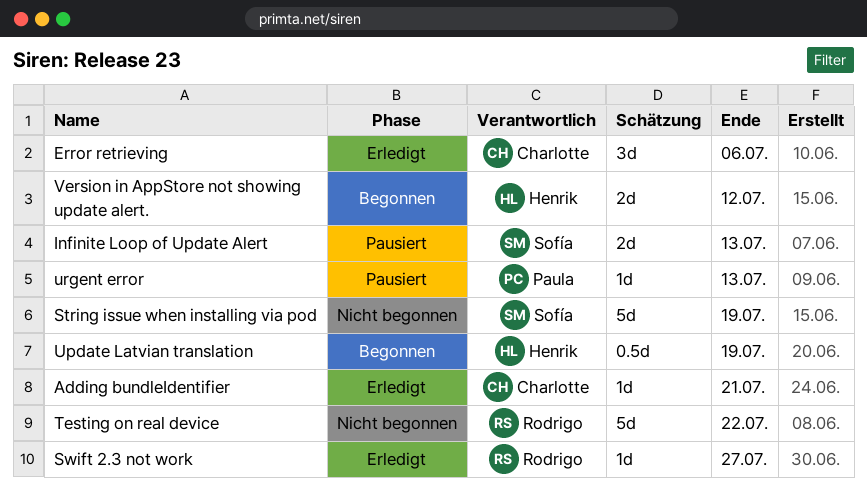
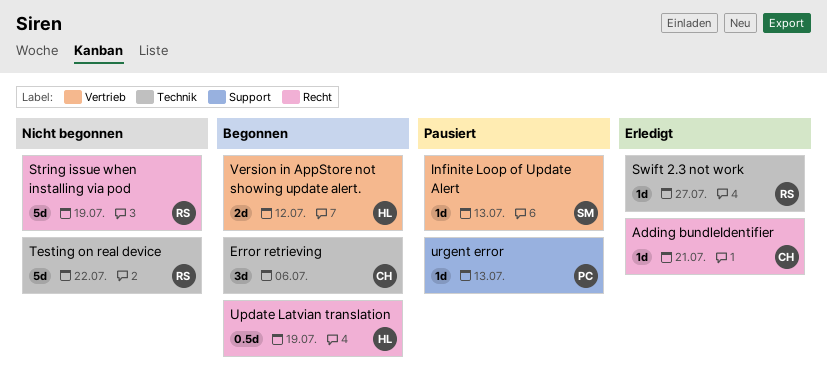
Error retrieving, status: Erledigt -> Begonnen
Infinite Loop of Update Alert, estimate: 2d -> 1d
String issue when installing via pod, owner: Sofía -> Rodrigo

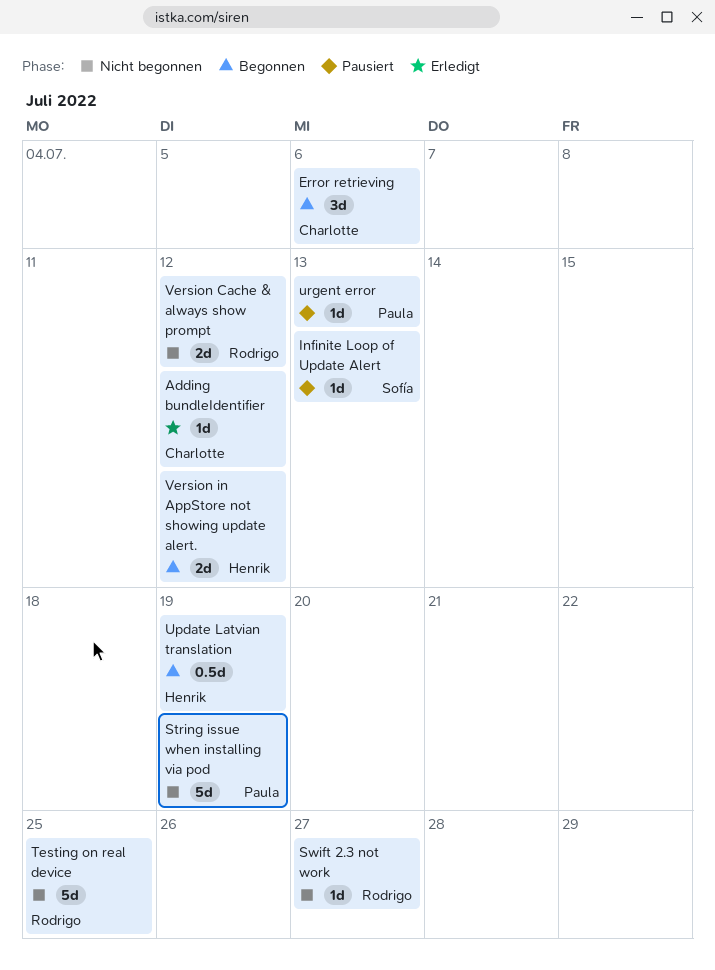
Adding bundleIdentifier, due: Jul 21 -> Jul 12
String issue when installing via pod, owner: Rodrigo -> Paula
Swift 2.3 not work, status: Erledigt -> Nicht begonnen
Testing on real device, due: Jul 22 -> Jul 25
Version Cache & always show prompt: none -> present

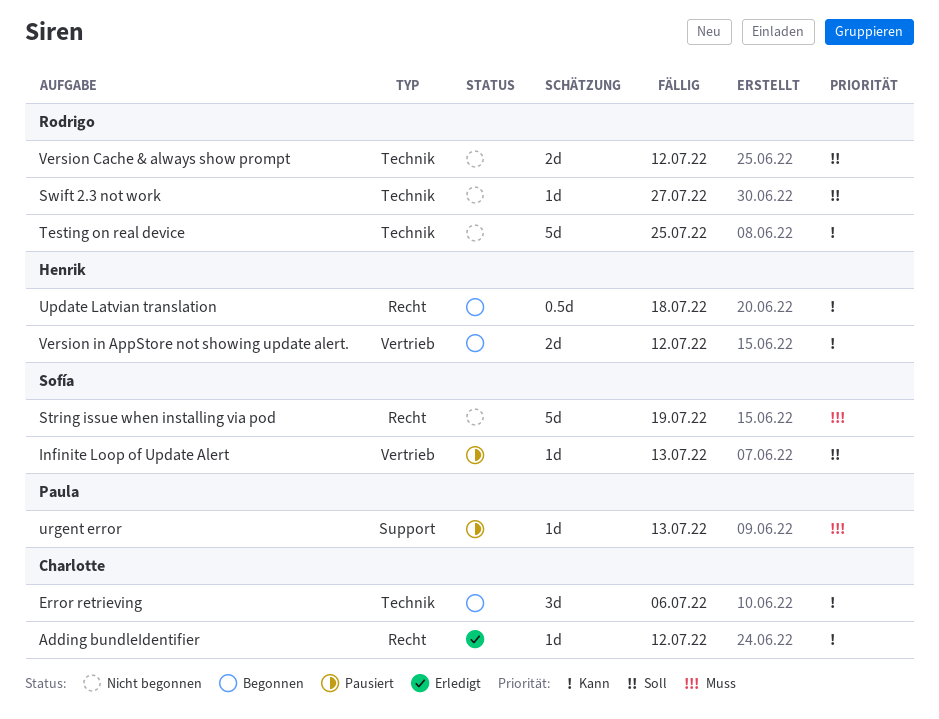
String issue when installing via pod, owner: Paula -> Sofía
Update Latvian translation, due: Jul 19 -> Jul 18

